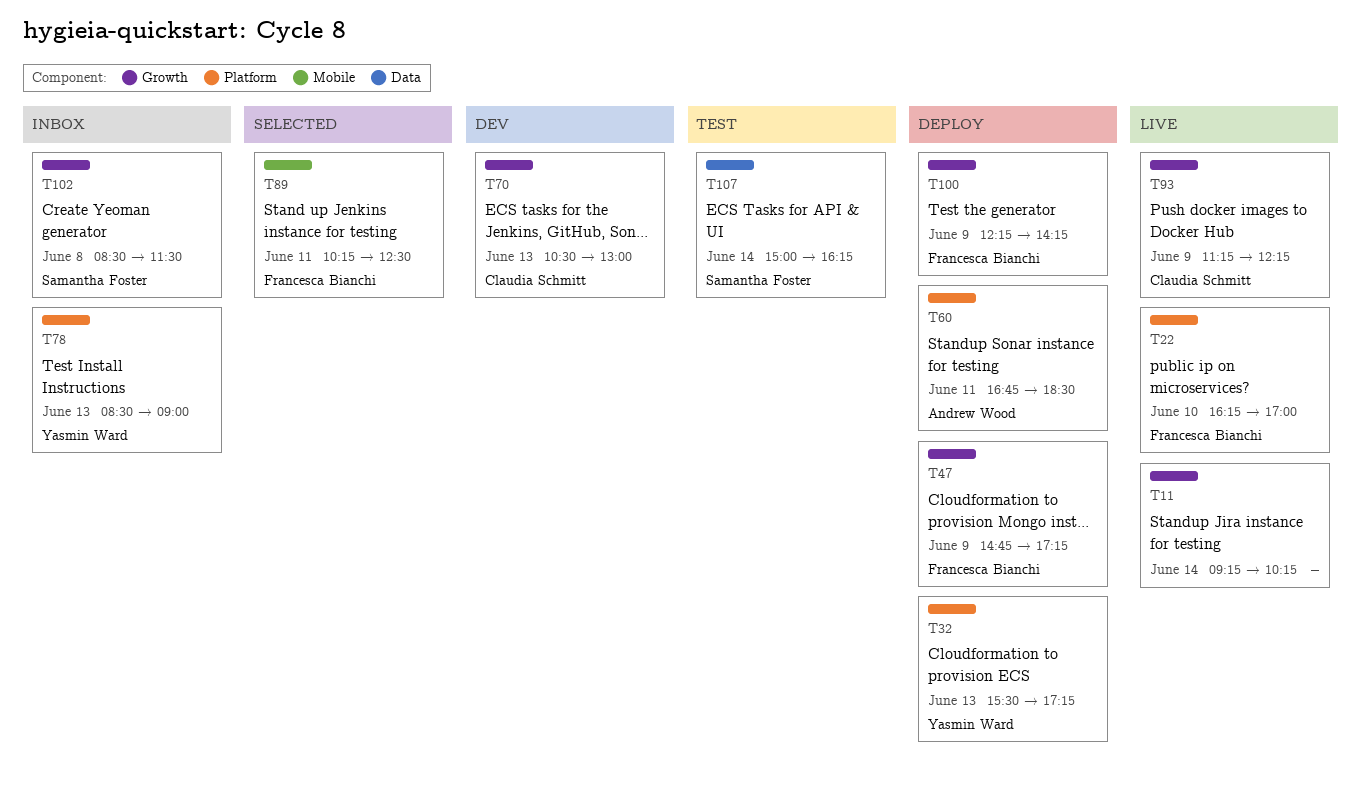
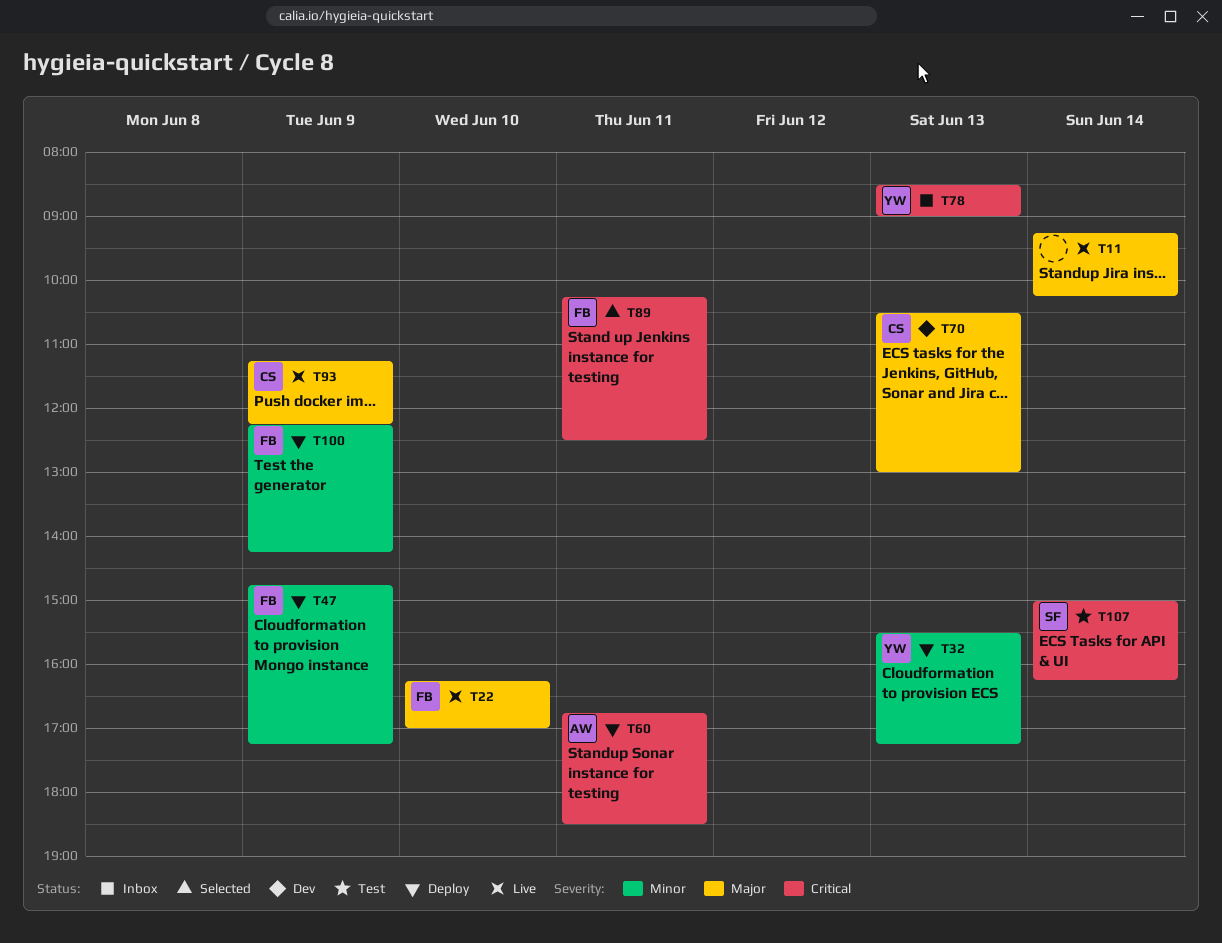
T102: present -> none

